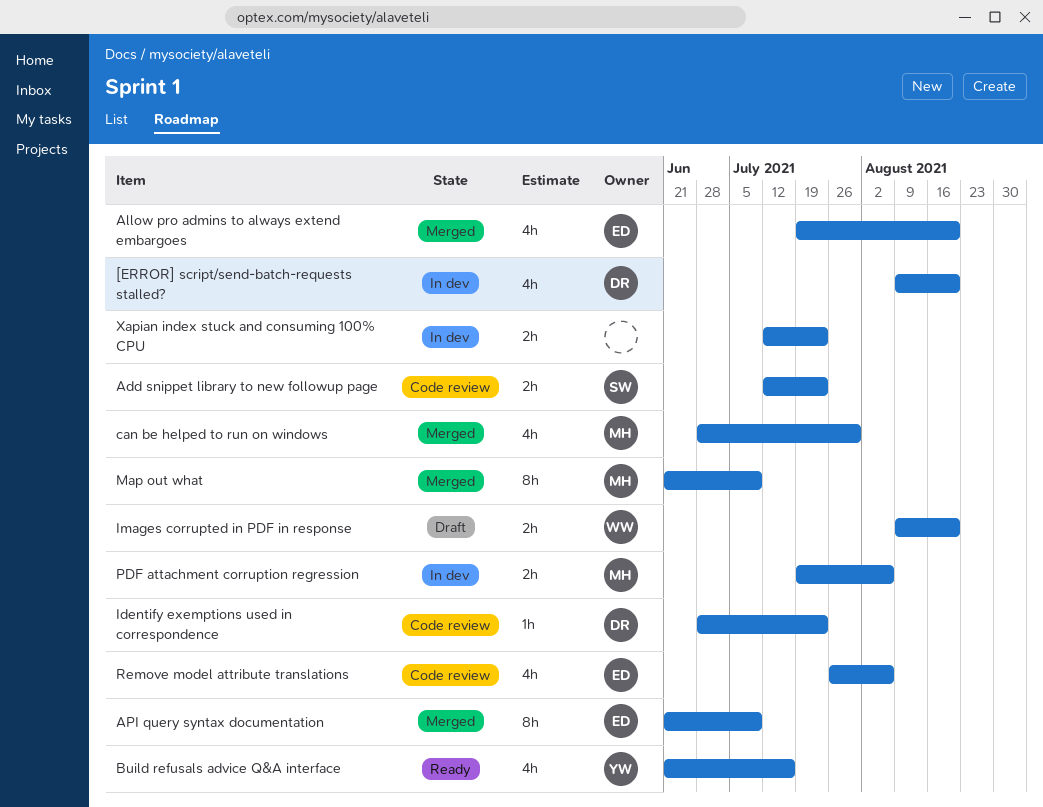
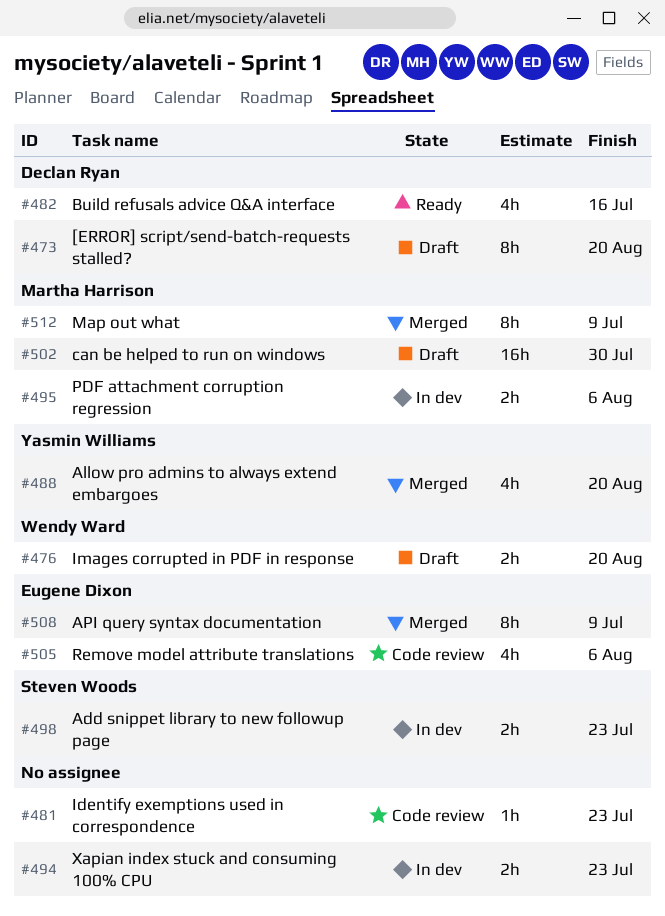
[ERROR] script/send-batch-requests stalled?, status: In dev -> Draft
[ERROR] script/send-batch-requests stalled?, estimate: 4h -> 8h
Add snippet library to new followup page, status: Code review -> In dev
Allow pro admins to always extend embargoes, owner: Eugene Dixon -> Yasmin Williams
Build refusals advice Q&A interface, owner: Yasmin Williams -> Declan Ryan
can be helped to run on windows, status: Merged -> Draft
can be helped to run on windows, estimate: 4h -> 16h
Identify exemptions used in correspondence, owner: Declan Ryan -> none

